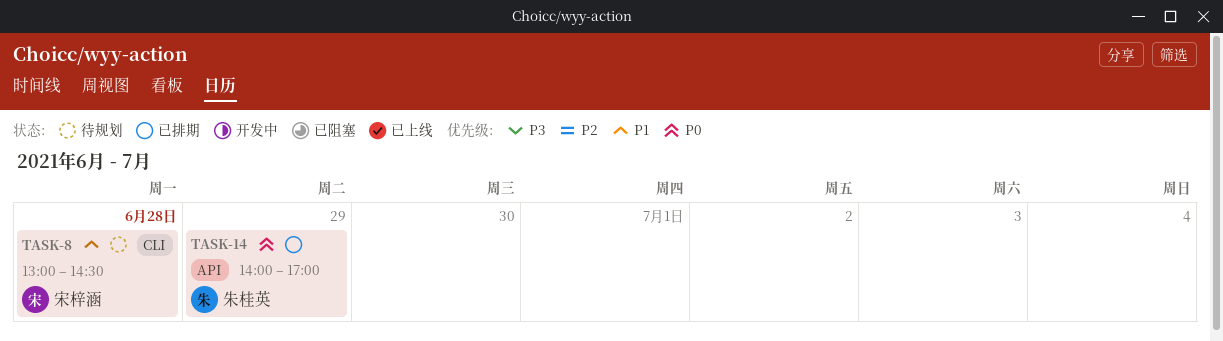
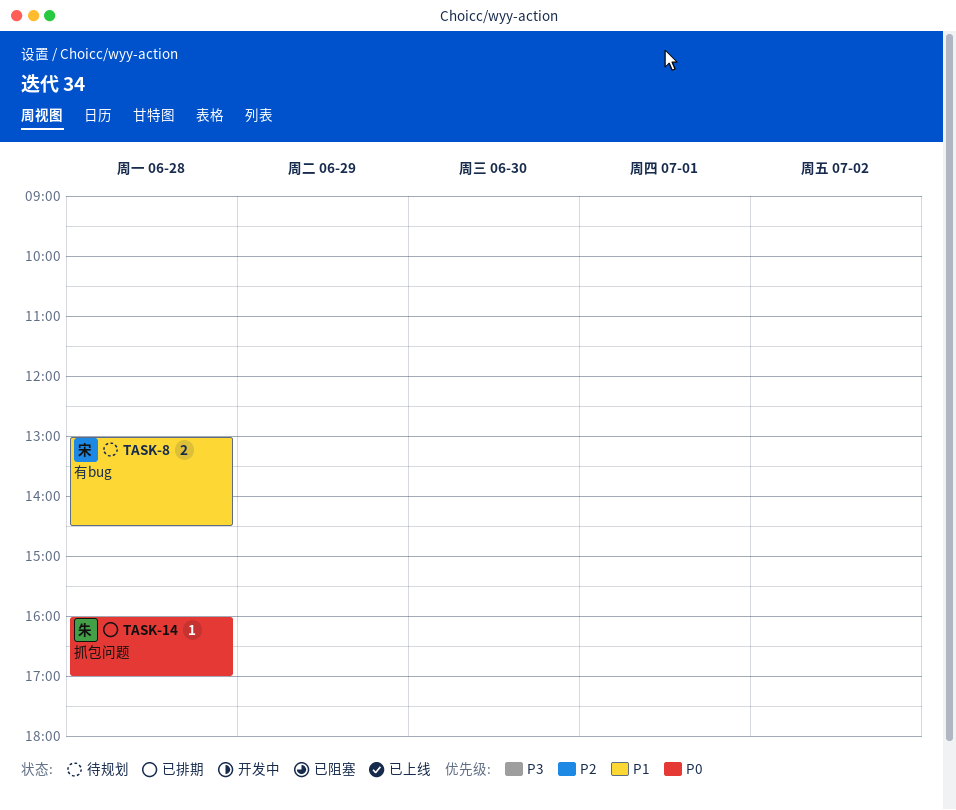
TASK-14, day: Jun 29 -> Jun 28
TASK-14, begins: 14:00 -> 16:00

